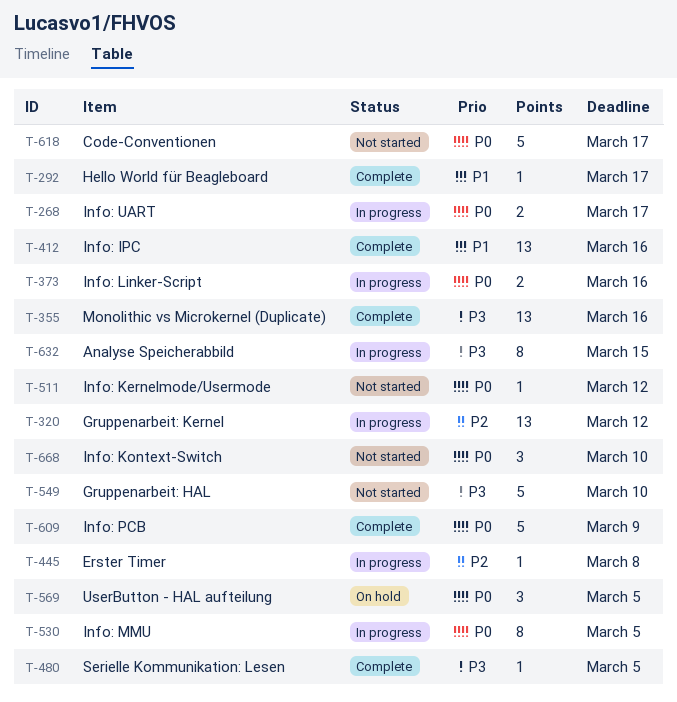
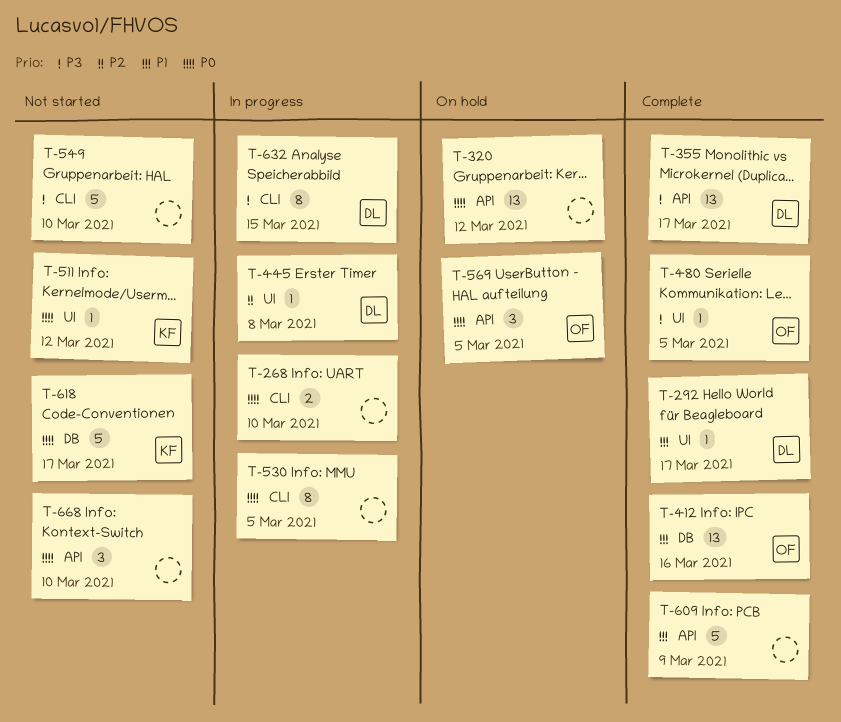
T-268, due: Mar 17 -> Mar 10
T-320, status: In progress -> On hold
T-320, priority: P2 -> P0
T-355, due: Mar 16 -> Mar 17
T-373: present -> none
T-609, priority: P0 -> P1

